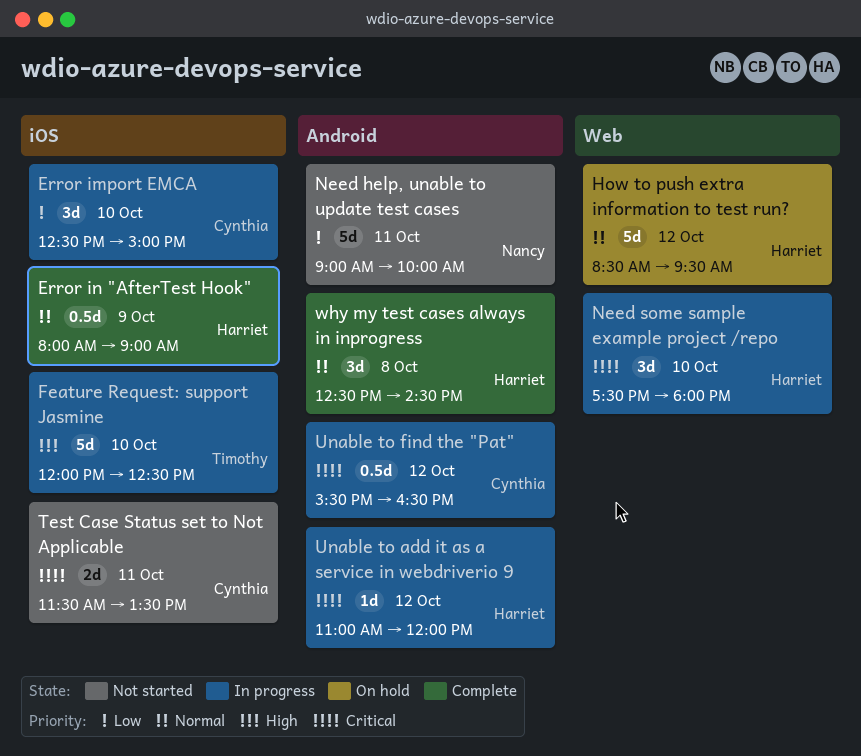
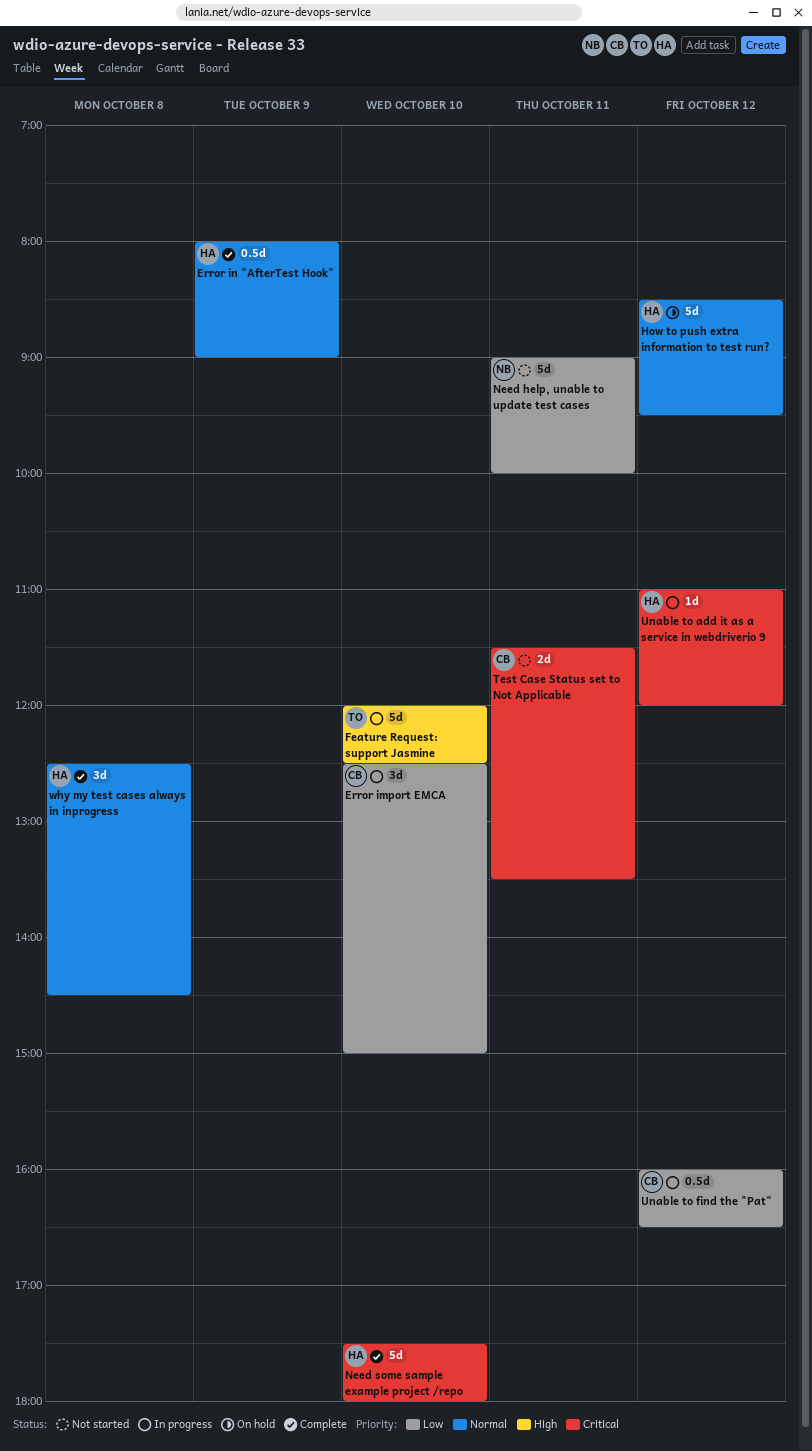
Need some sample example project /repo, status: In progress -> Complete
Need some sample example project /repo, estimate: 3d -> 5d
Unable to find the "Pat", priority: Critical -> Low
Unable to find the "Pat", begins: 15:30 -> 16:00

